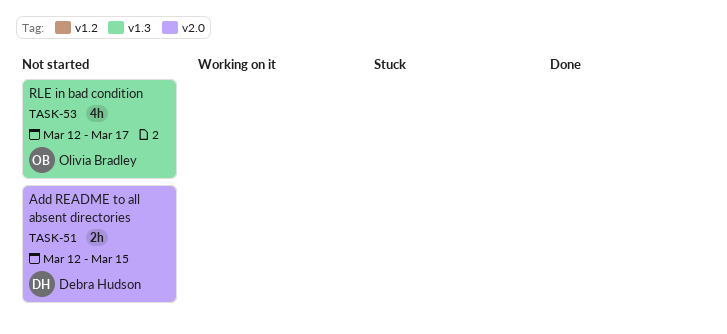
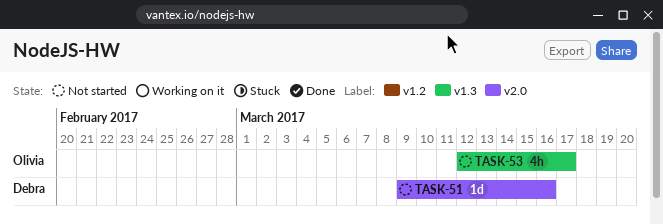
TASK-51, estimate: 2h -> 1d
TASK-51, start: Mar 12 -> Mar 9
TASK-51, due: Mar 15 -> Mar 16

